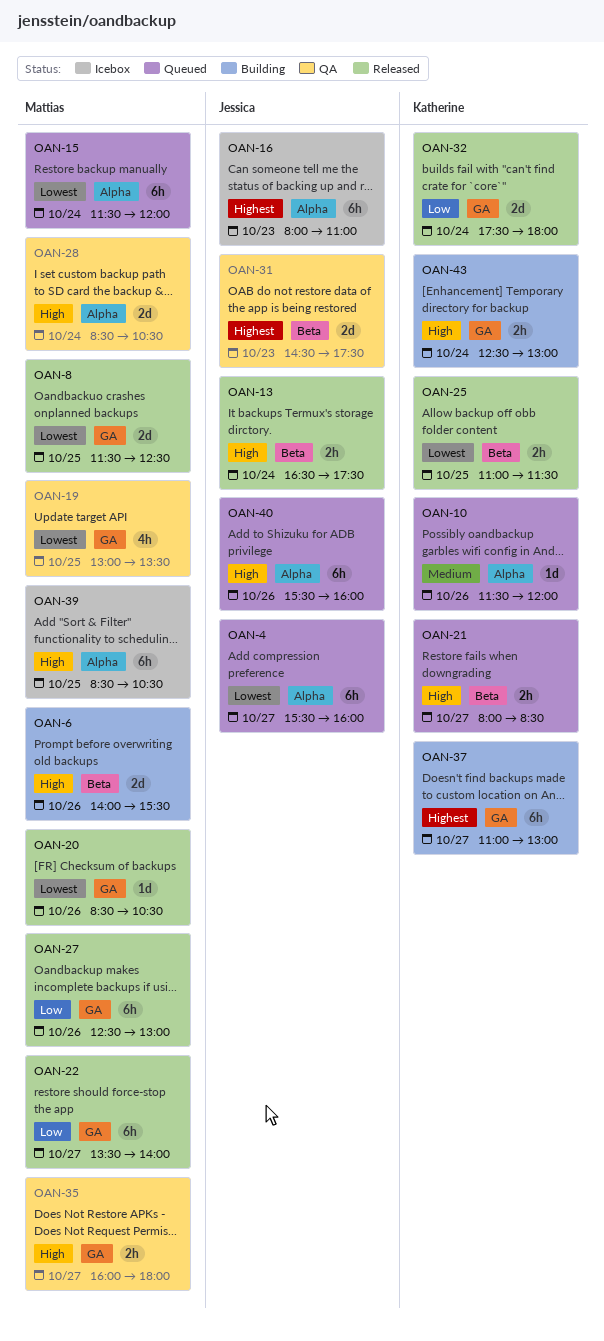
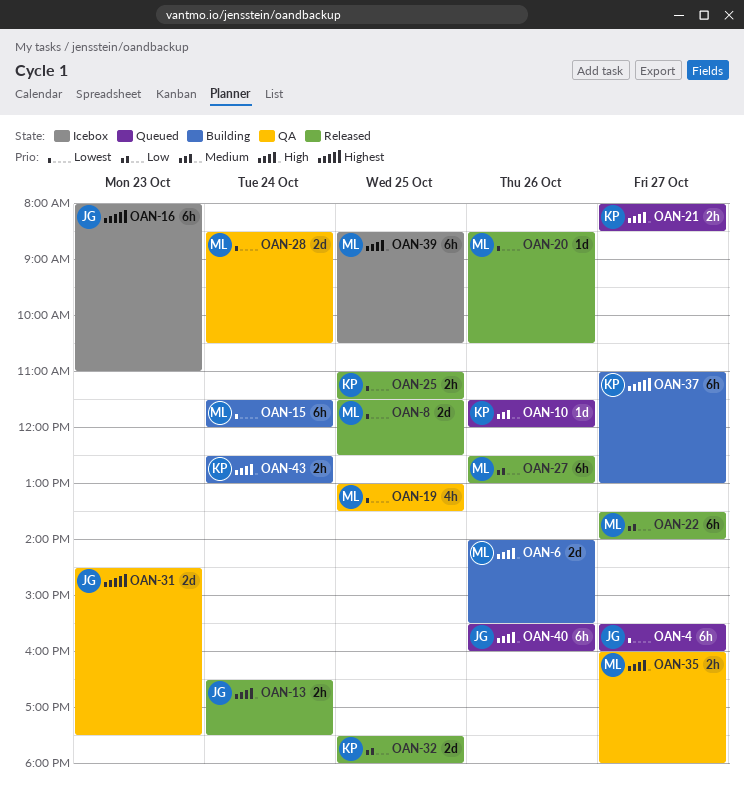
OAN-15, status: Queued -> Building
OAN-28, priority: High -> Lowest
OAN-32, day: Oct 24 -> Oct 25

